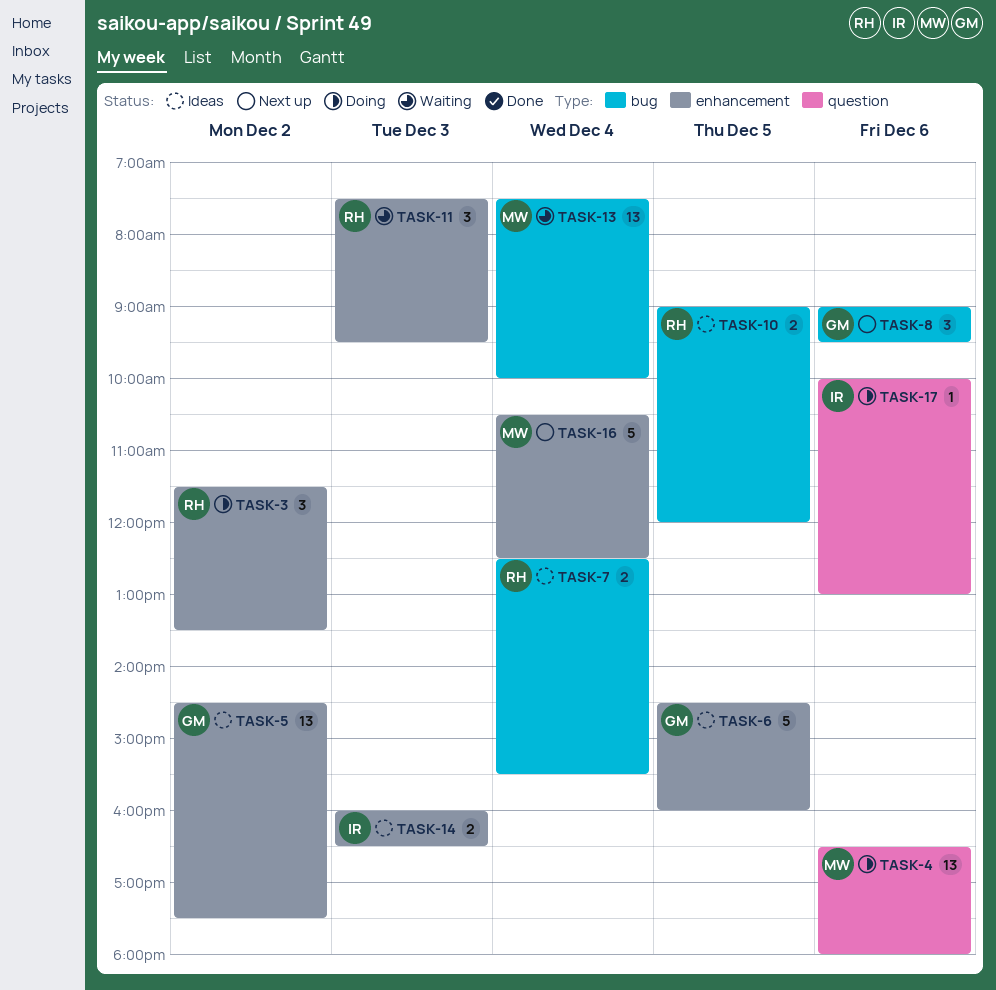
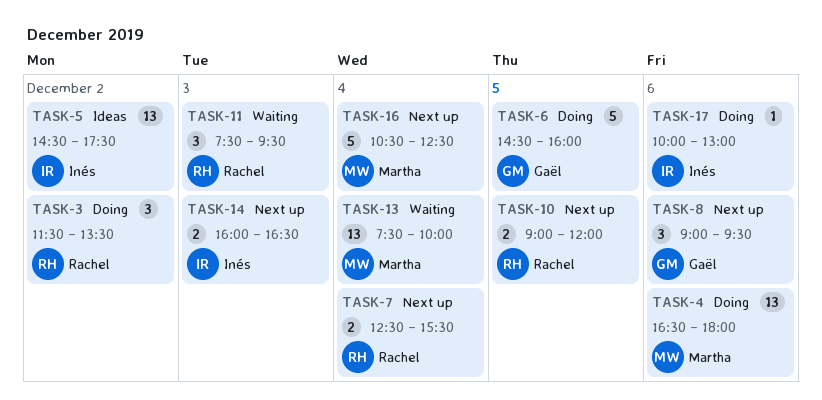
TASK-5, owner: Gaël -> Inés
TASK-6, status: Ideas -> Doing
TASK-7, status: Ideas -> Next up
TASK-10, status: Ideas -> Next up
TASK-14, status: Ideas -> Next up

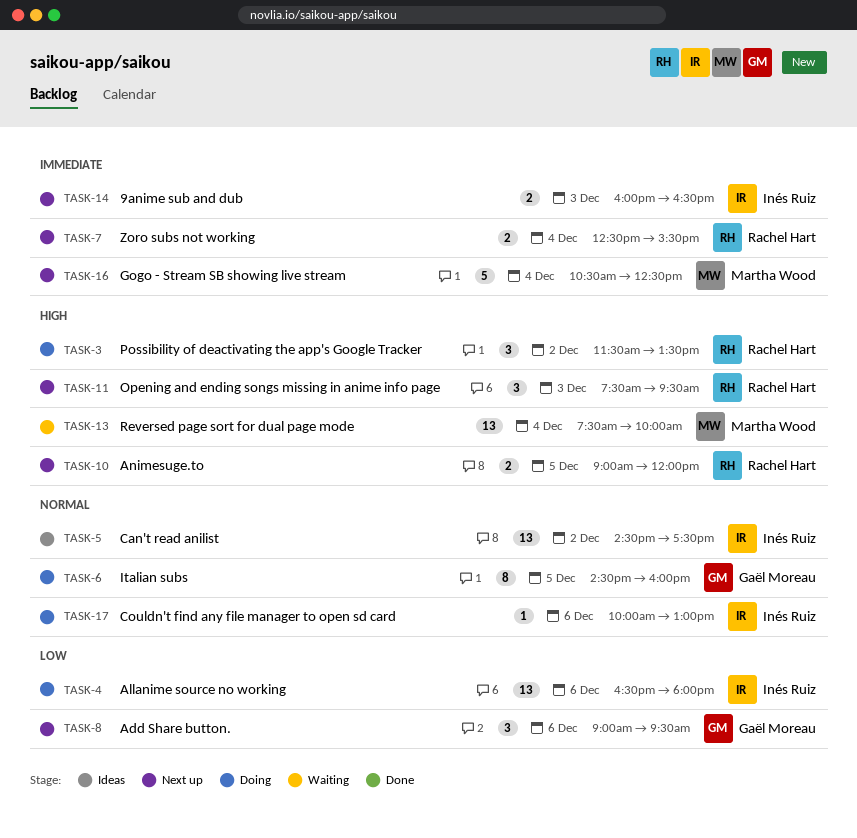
TASK-4, owner: Martha Wood -> Inés Ruiz
TASK-6, estimate: 5 -> 8
TASK-11, status: Waiting -> Next up

